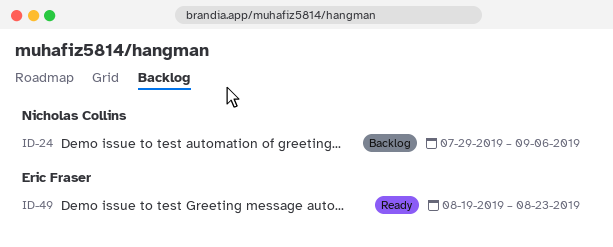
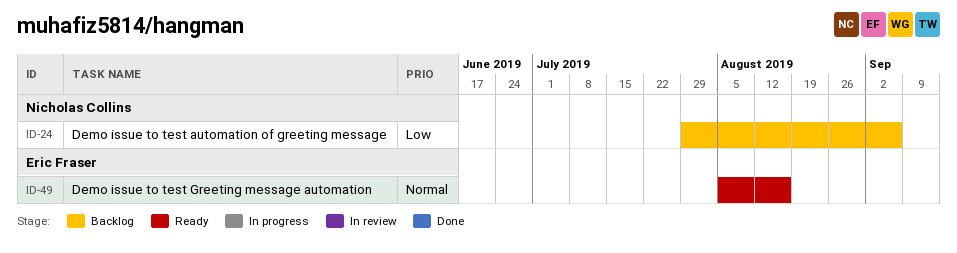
ID-49, start: Aug 19 -> Aug 5
ID-49, due: Aug 23 -> Aug 16

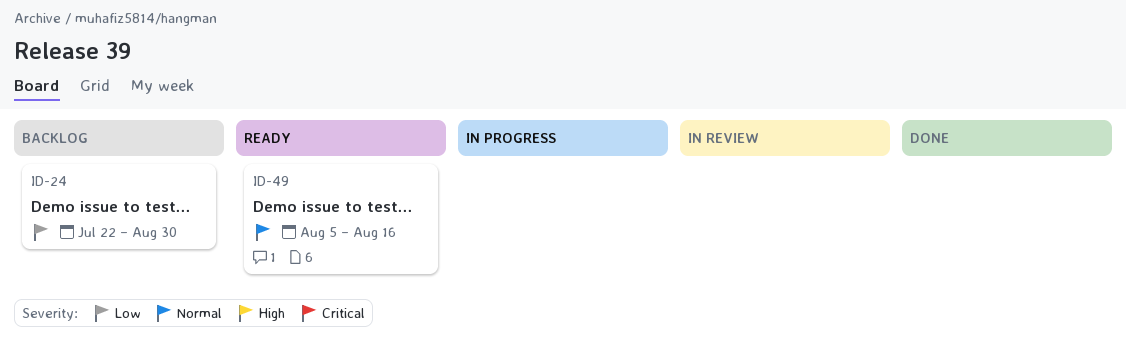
ID-24, start: Jul 29 -> Jul 22
ID-24, due: Sep 6 -> Aug 30

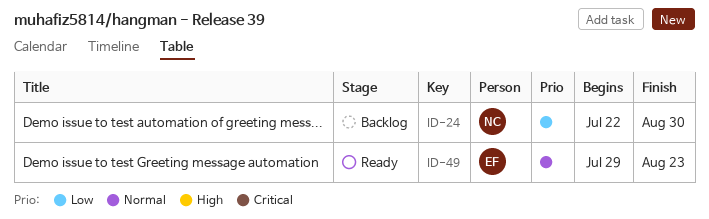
ID-49, start: Aug 5 -> Jul 29
ID-49, due: Aug 16 -> Aug 23

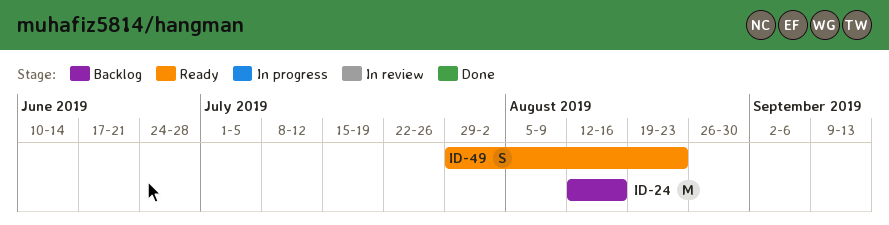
ID-24, start: Jul 22 -> Aug 12
ID-24, due: Aug 30 -> Aug 16

